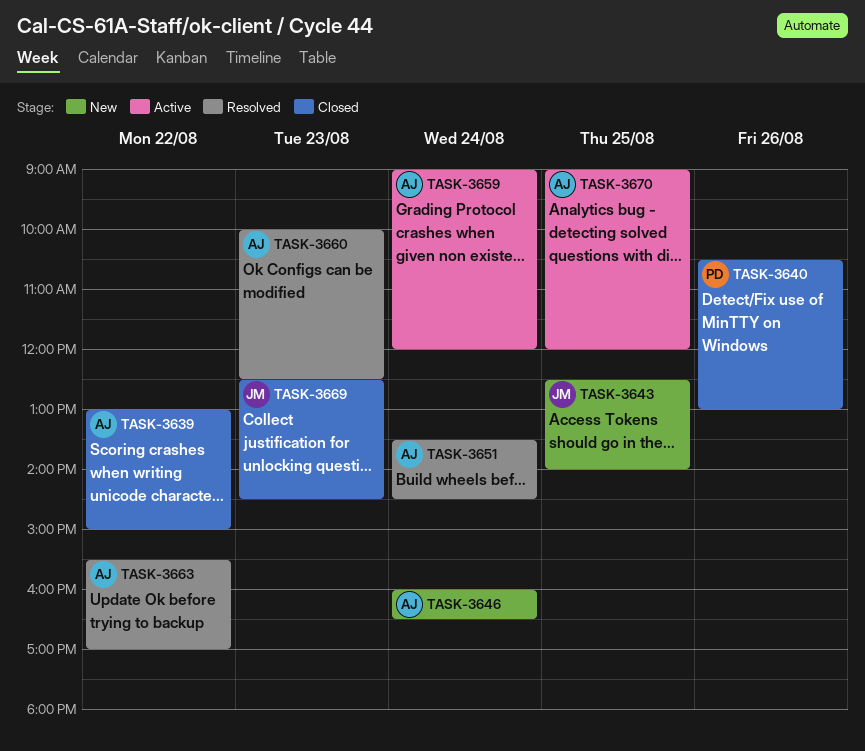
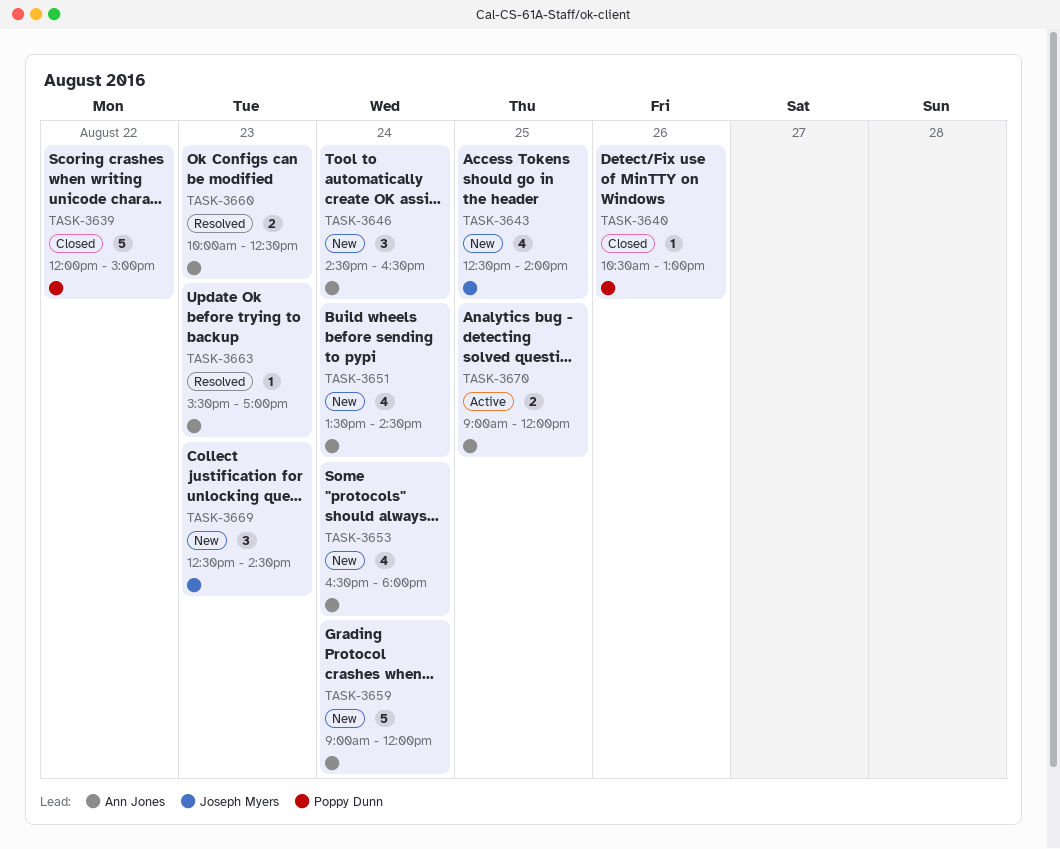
TASK-3639, owner: Ann Jones -> Poppy Dunn
TASK-3639, begins: 13:00 -> 12:00
TASK-3646, begins: 16:00 -> 14:30
TASK-3651, status: Resolved -> New
TASK-3653: none -> present
TASK-3659, status: Active -> New
TASK-3663, day: Aug 22 -> Aug 23
TASK-3669, status: Closed -> New

